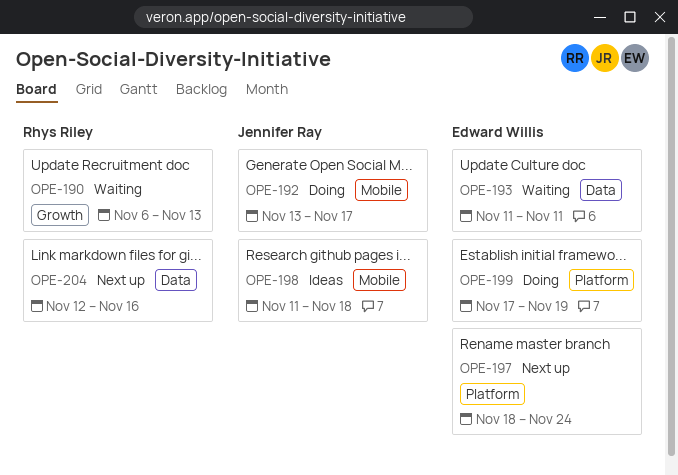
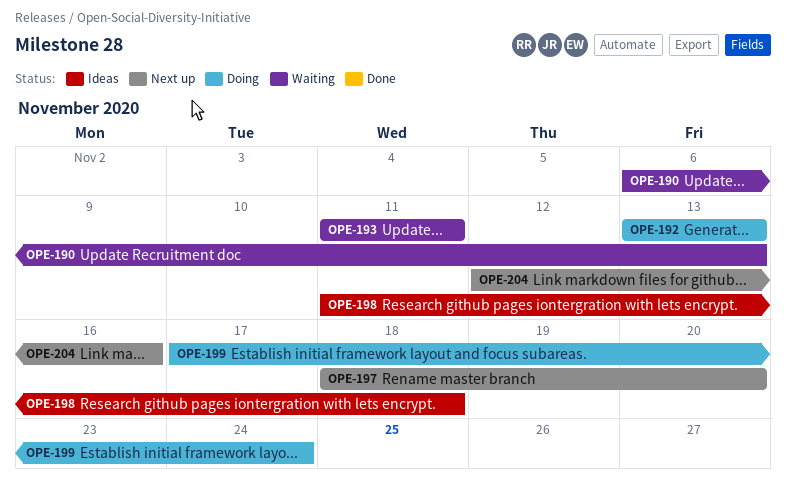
OPE-192, due: Nov 17 -> Nov 13
OPE-197, due: Nov 24 -> Nov 20
OPE-199, due: Nov 19 -> Nov 24

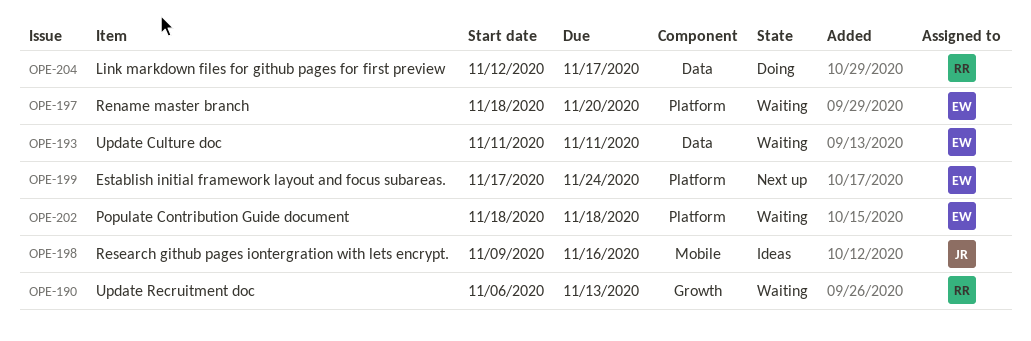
OPE-192: present -> none
OPE-197, status: Next up -> Waiting
OPE-198, start: Nov 11 -> Nov 9
OPE-198, due: Nov 18 -> Nov 16
OPE-199, status: Doing -> Next up
OPE-202: none -> present
OPE-204, status: Next up -> Doing
OPE-204, due: Nov 16 -> Nov 17

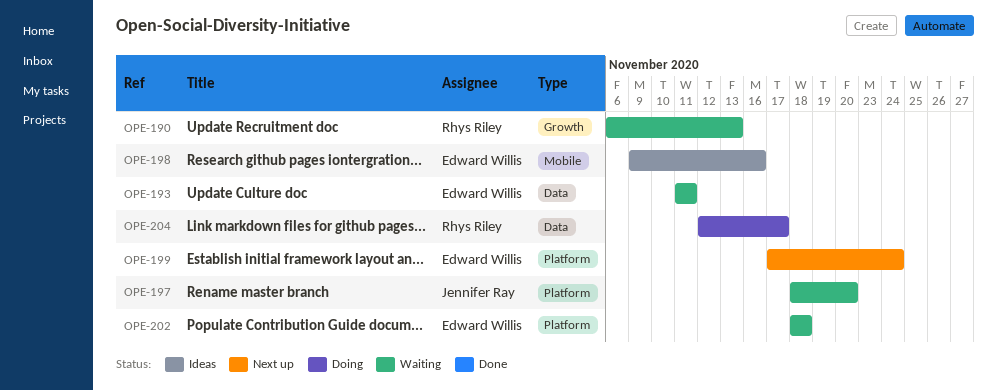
OPE-197, owner: Edward Willis -> Jennifer Ray
OPE-198, owner: Jennifer Ray -> Edward Willis

